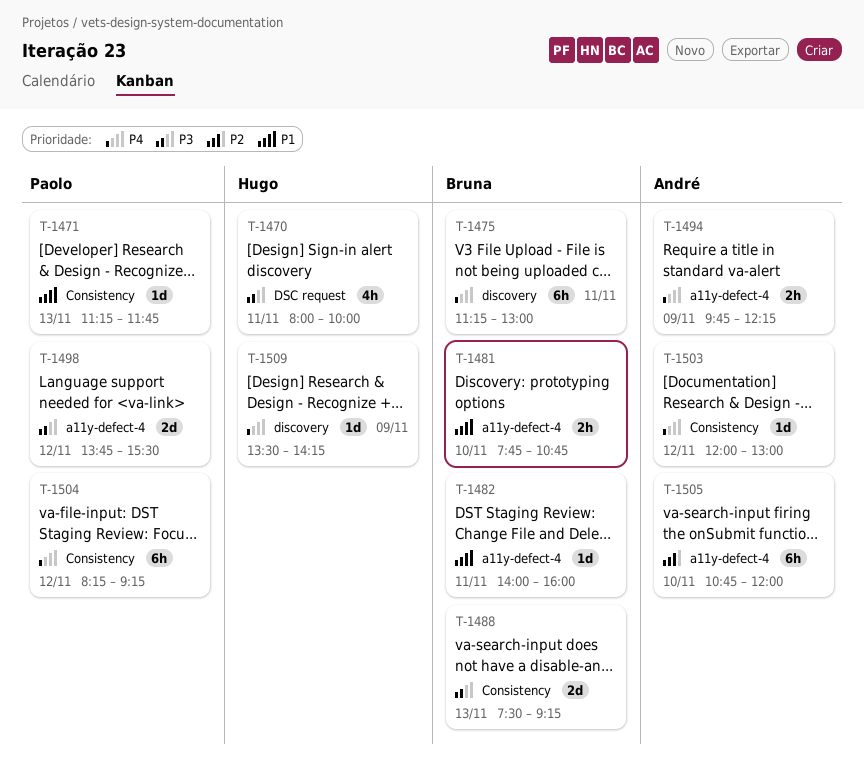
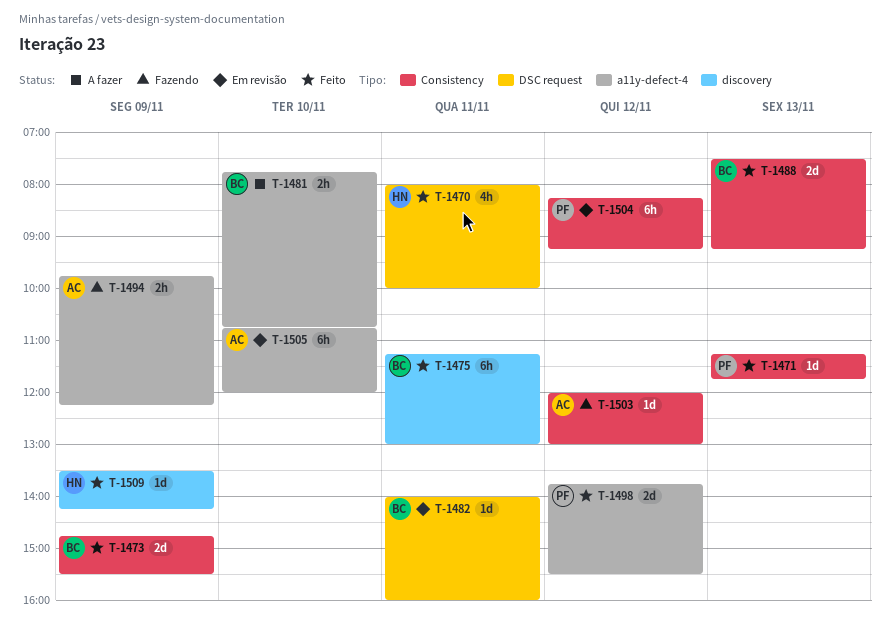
T-1473: none -> present
T-1482, label: a11y-defect-4 -> DSC request

